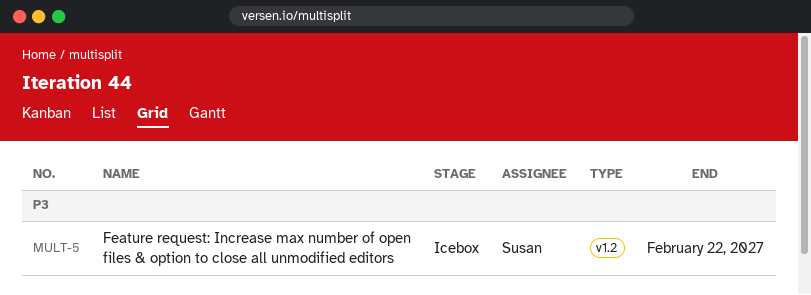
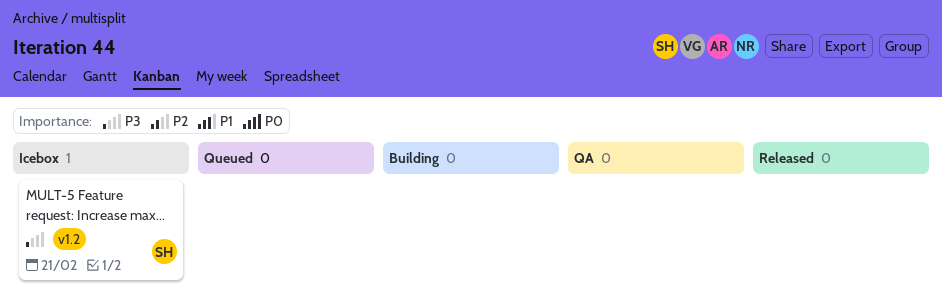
MULT-5, due: Feb 22 -> Feb 21

